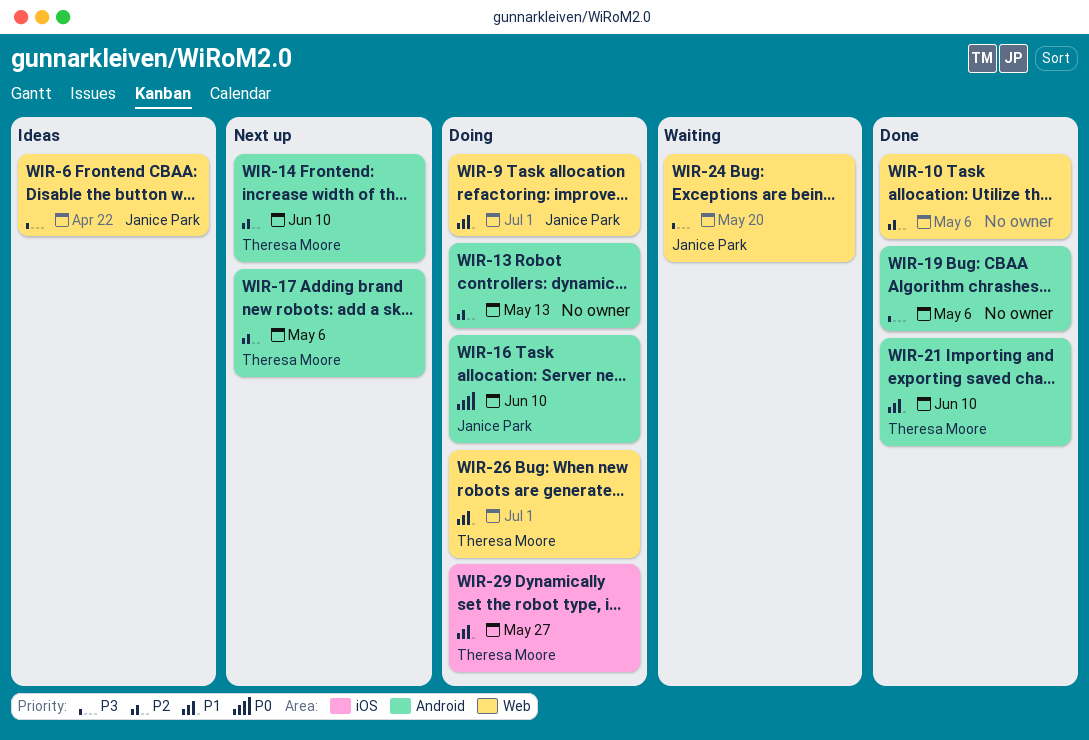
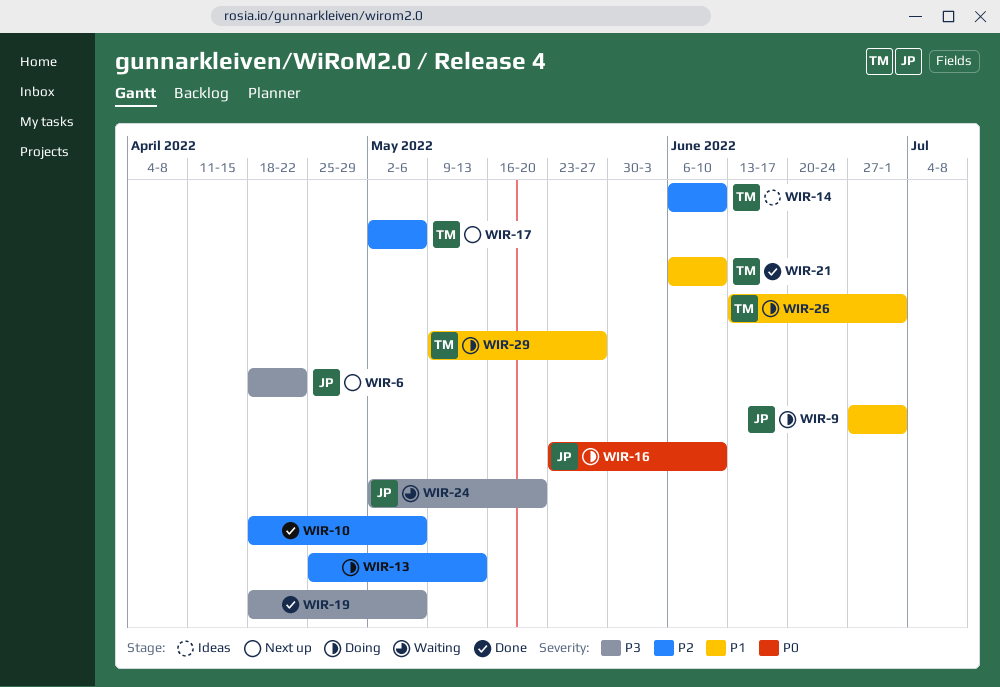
WIR-6, status: Ideas -> Next up
WIR-14, status: Next up -> Ideas

